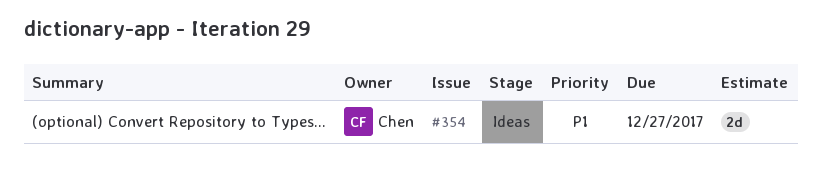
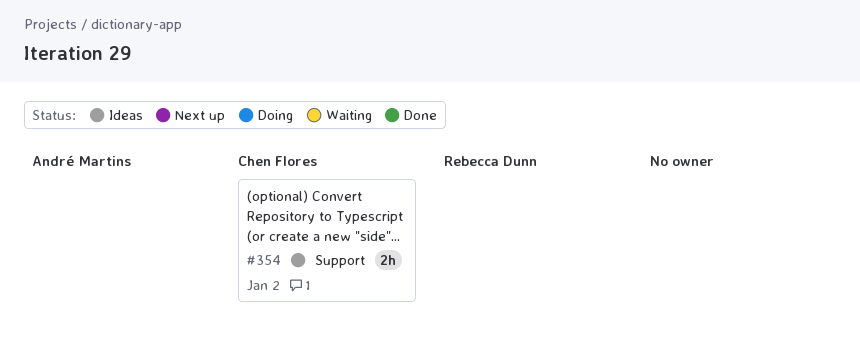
#354, estimate: 2d -> 2h
#354, due: Dec 27 -> Jan 2

